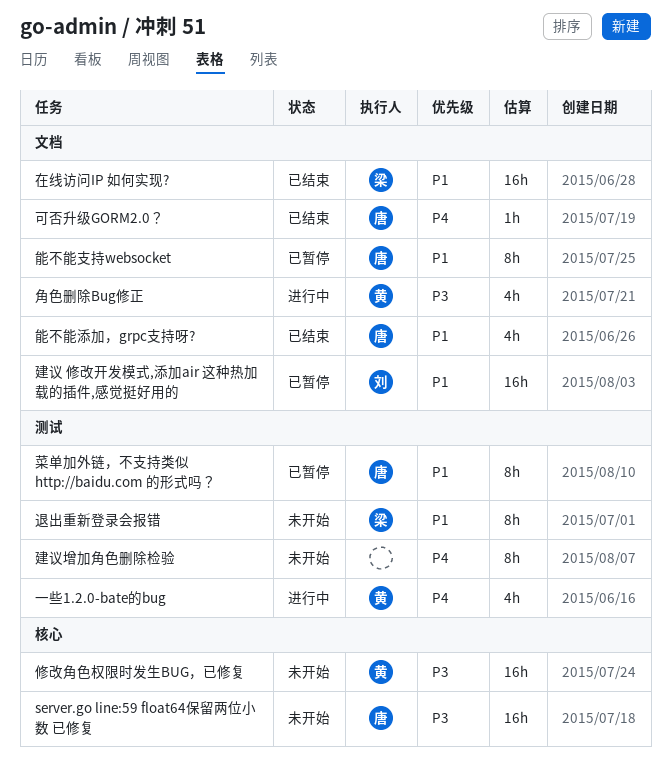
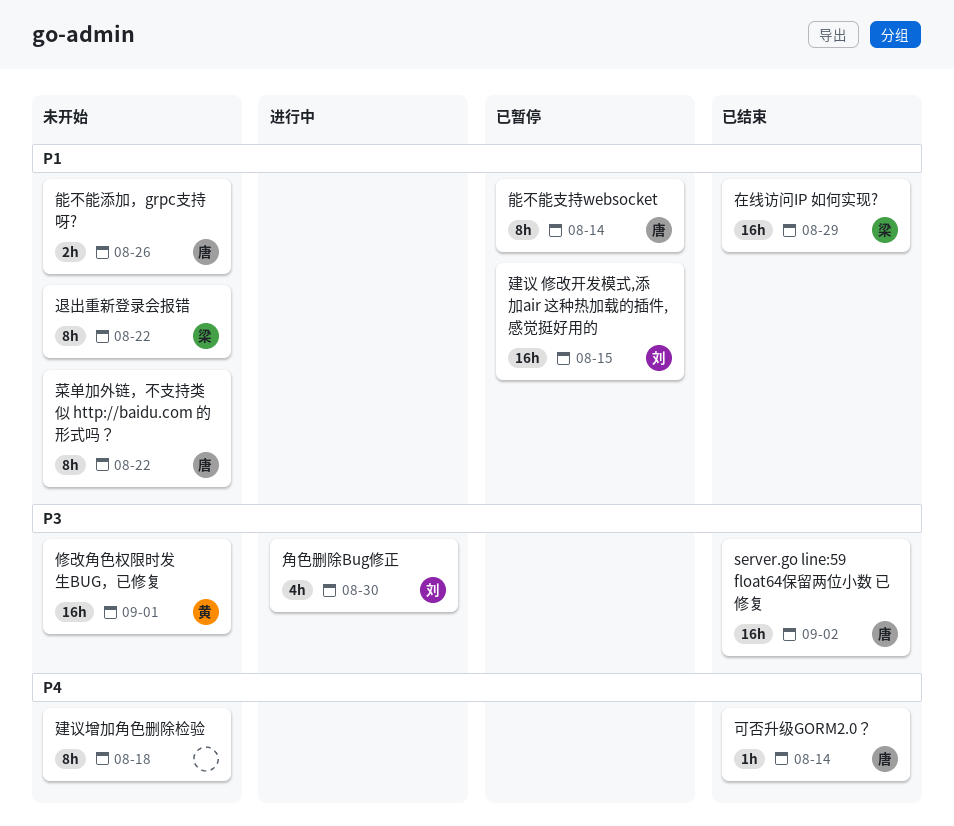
server.go line:59 float64保留两位小数 已修复, status: 未开始 -> 已结束
一些1.2.0-bate的bug: present -> none
能不能添加，grpc支持呀?, status: 已结束 -> 未开始
能不能添加，grpc支持呀?, estimate: 4h -> 2h
菜单加外链，不支持类似 http://baidu.com 的形式吗？, status: 已暂停 -> 未开始
角色删除Bug修正, owner: 黄 -> 刘

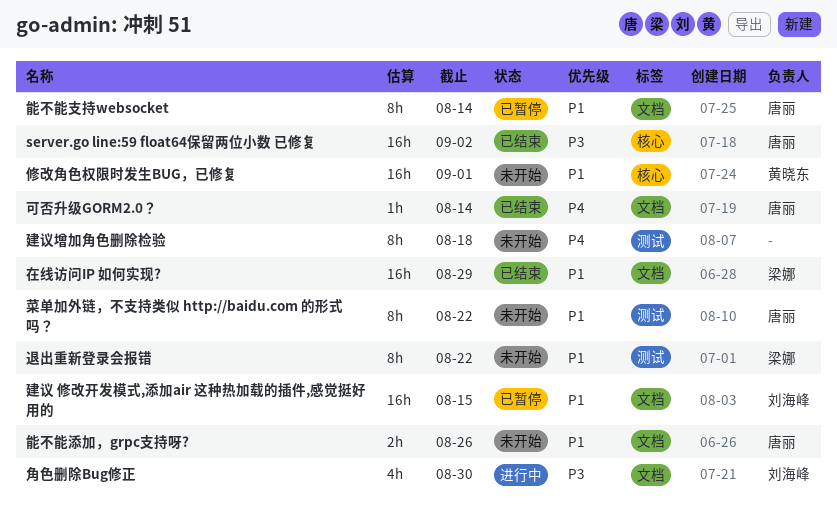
修改角色权限时发生BUG，已修复, priority: P3 -> P1

